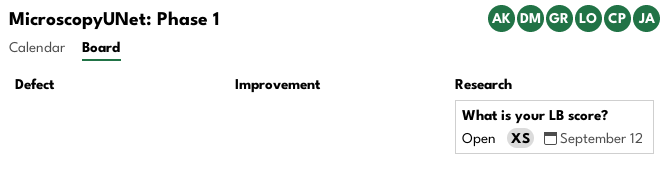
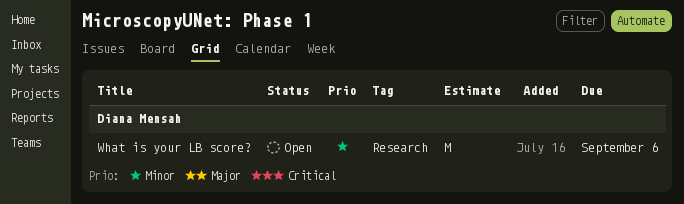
What is your LB score?, estimate: XS -> M
What is your LB score?, due: Sep 12 -> Sep 6

